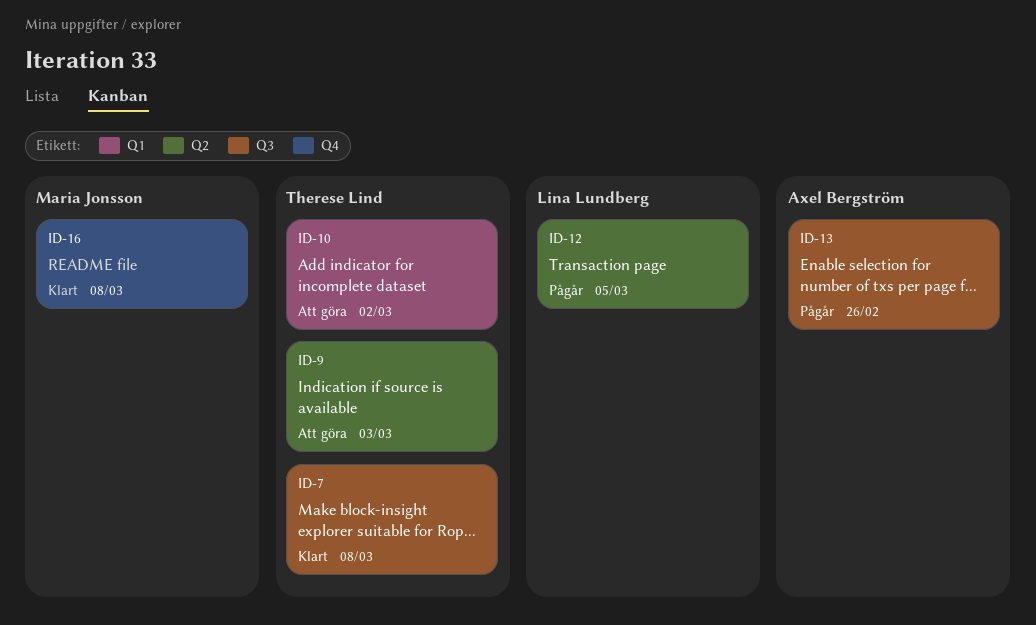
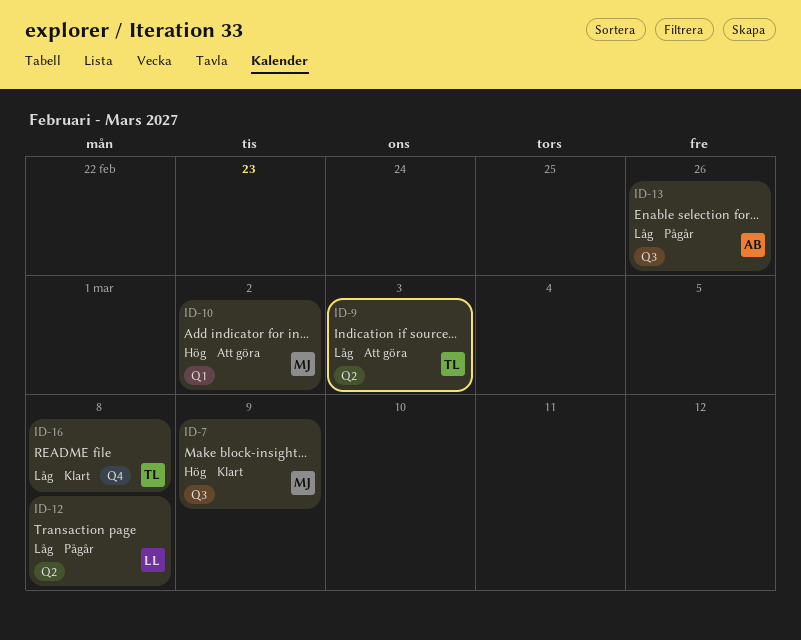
ID-7, owner: Therese Lind -> Maria Jonsson
ID-7, due: Mar 8 -> Mar 9
ID-10, owner: Therese Lind -> Maria Jonsson
ID-12, due: Mar 5 -> Mar 8
ID-16, owner: Maria Jonsson -> Therese Lind

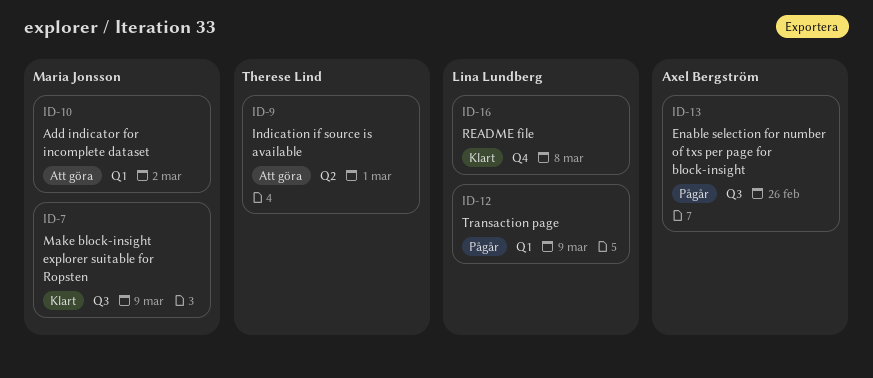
ID-9, due: Mar 3 -> Mar 1
ID-12, label: Q2 -> Q1
ID-12, due: Mar 8 -> Mar 9
ID-16, owner: Therese Lind -> Lina Lundberg

